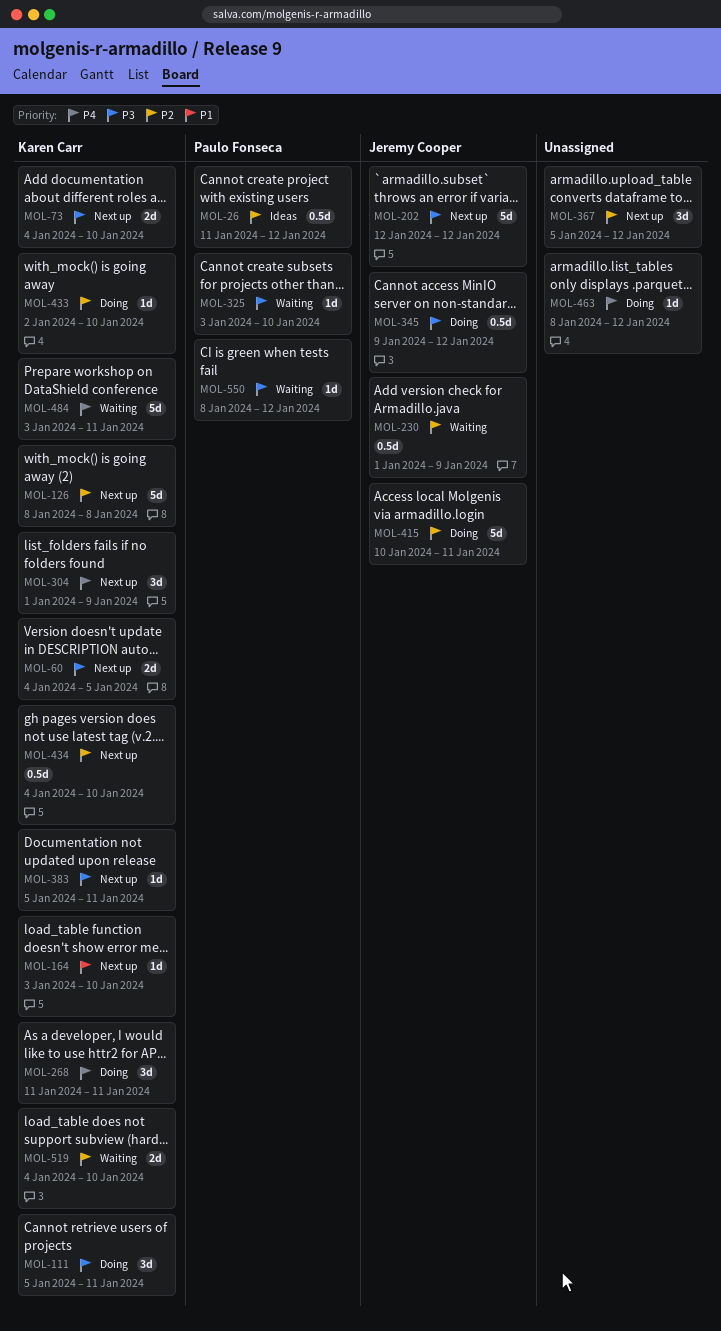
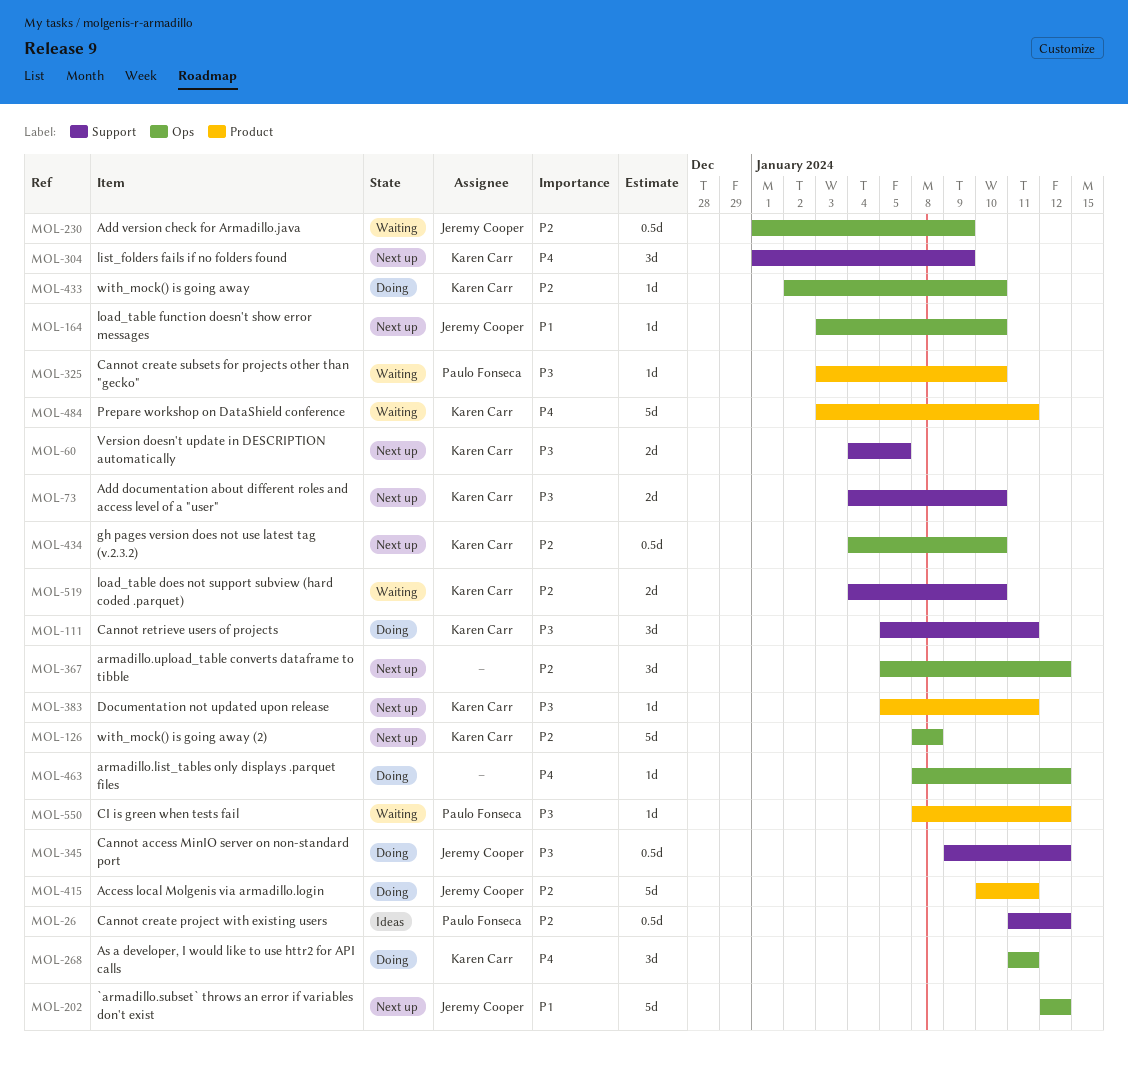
MOL-164, owner: Karen Carr -> Jeremy Cooper
MOL-202, priority: P3 -> P1

